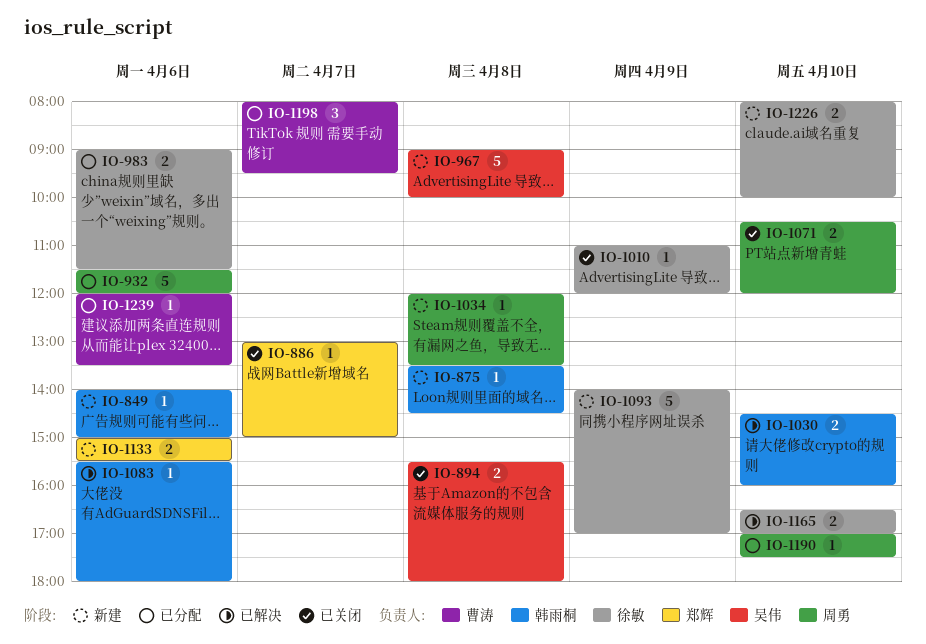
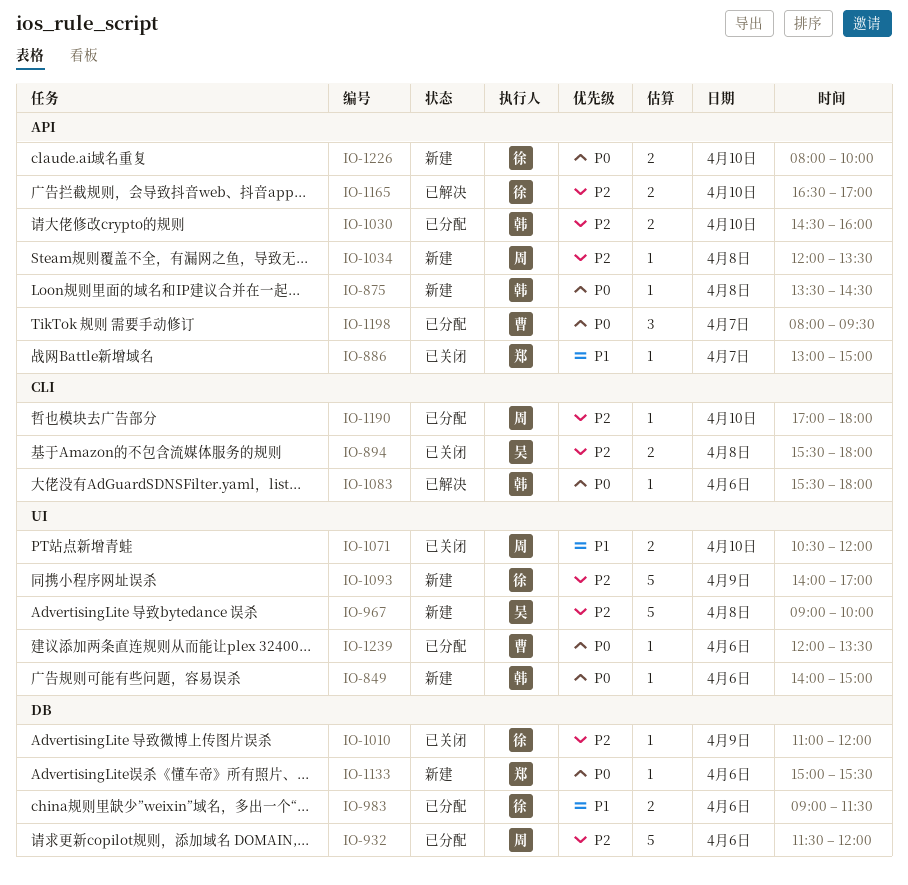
IO-1030, status: 已解决 -> 已分配
IO-1133, estimate: 2 -> 1
IO-1190, ends: 17:30 -> 18:00

